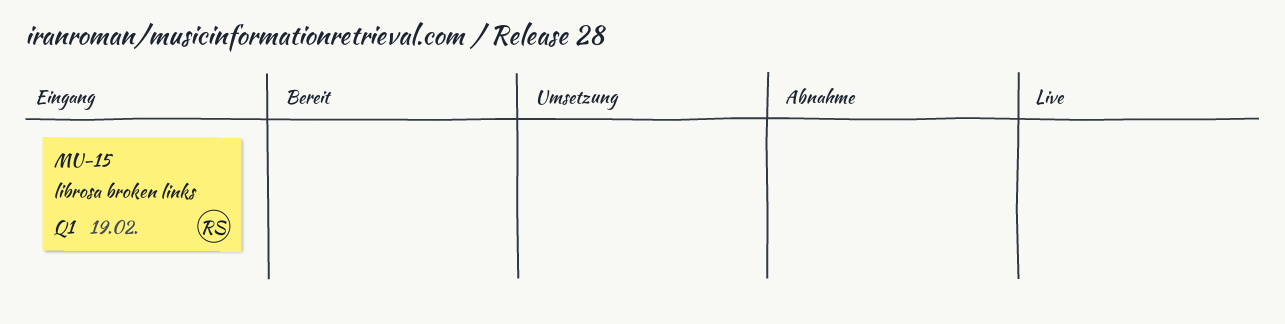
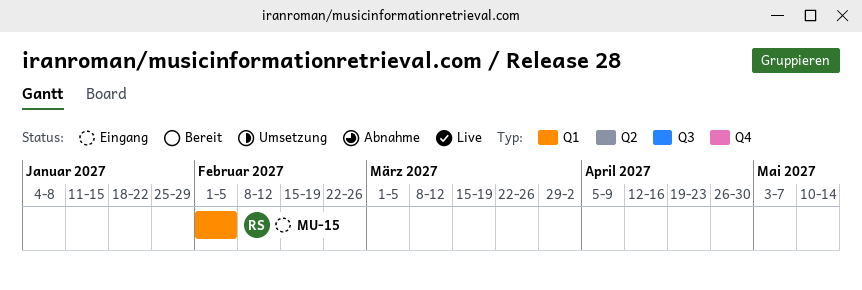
MU-15, due: Feb 19 -> Feb 5

